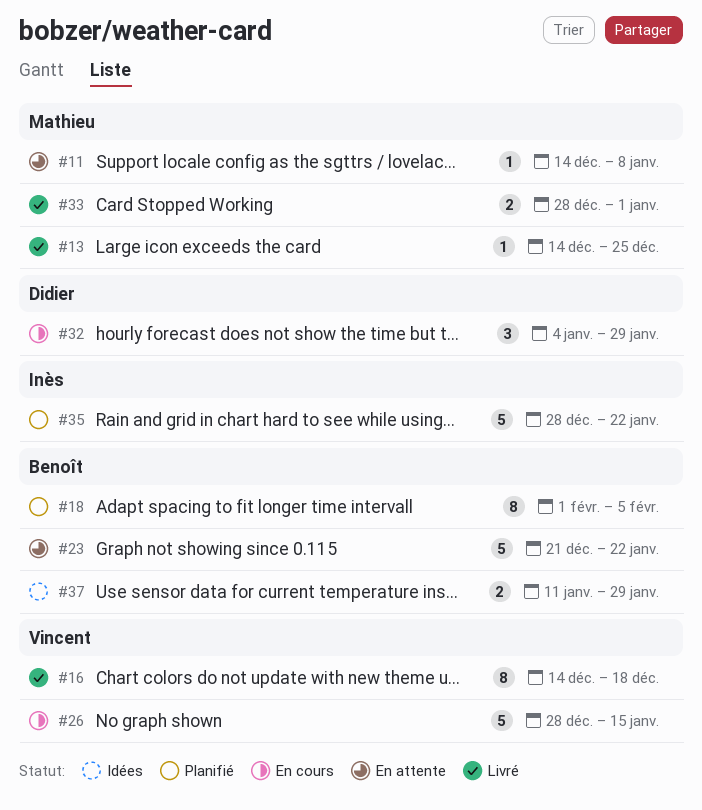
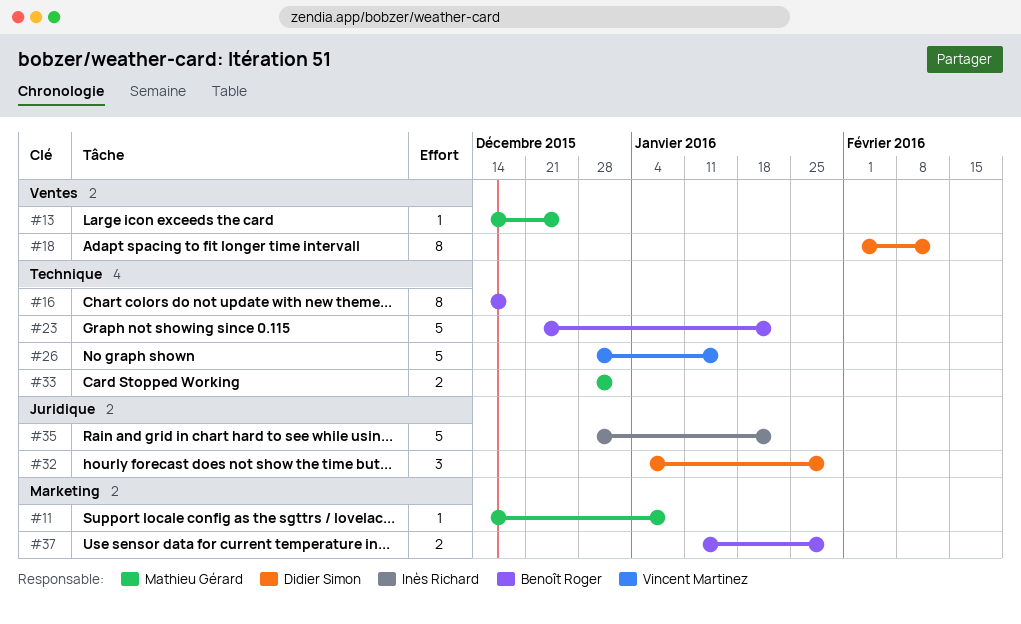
#16, owner: Vincent Martinez -> Benoît Roger
#18, owner: Benoît Roger -> Didier Simon
#18, due: Feb 5 -> Feb 12

